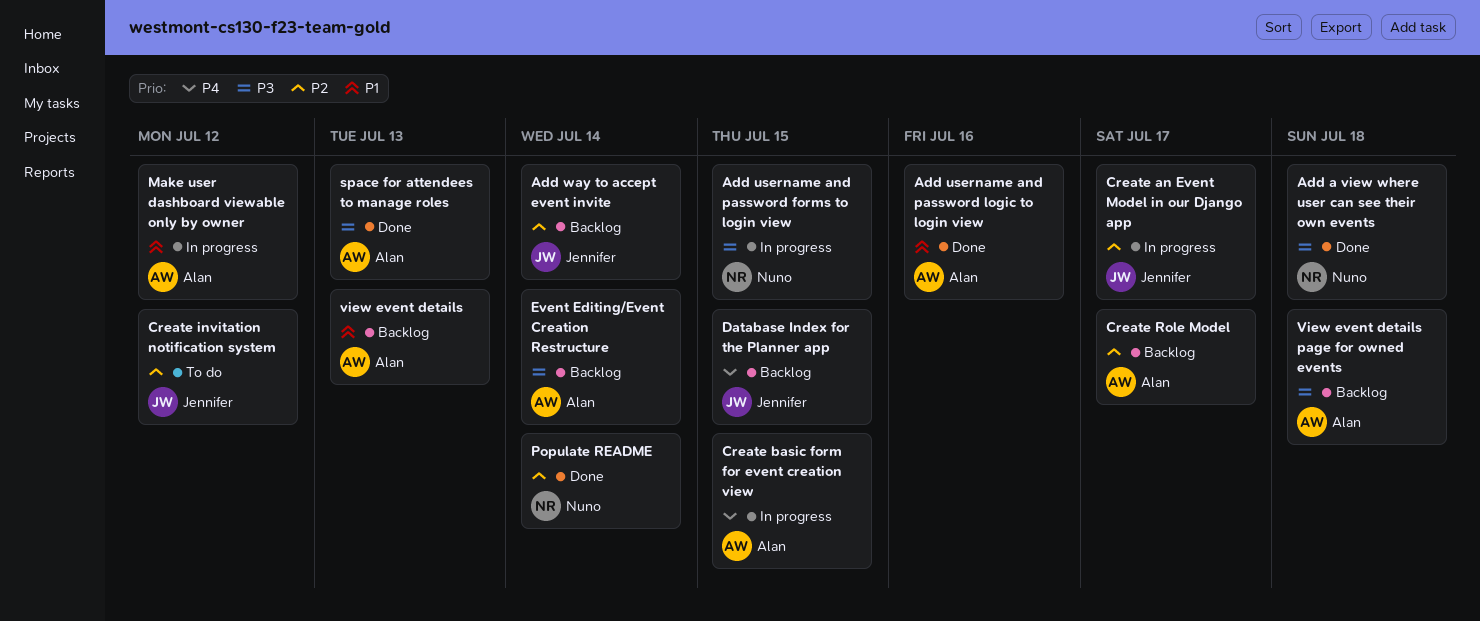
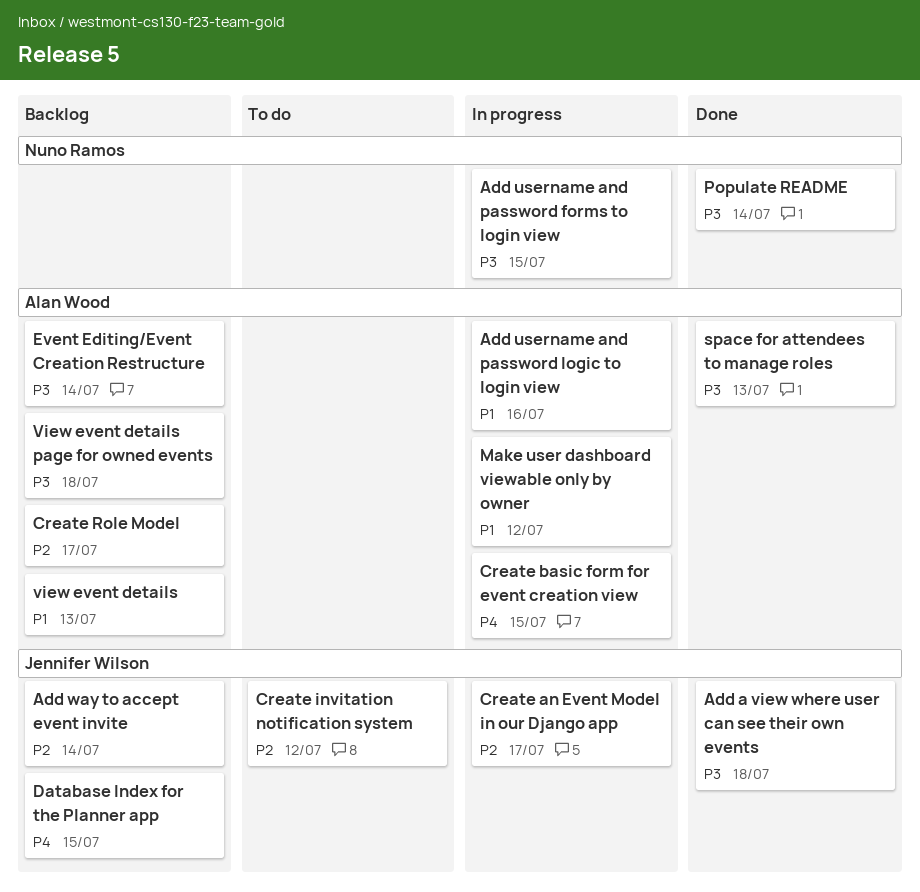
Add a view where user can see their own events, owner: Nuno Ramos -> Jennifer Wilson
Add username and password logic to login view, status: Done -> In progress
Populate README, priority: P2 -> P3

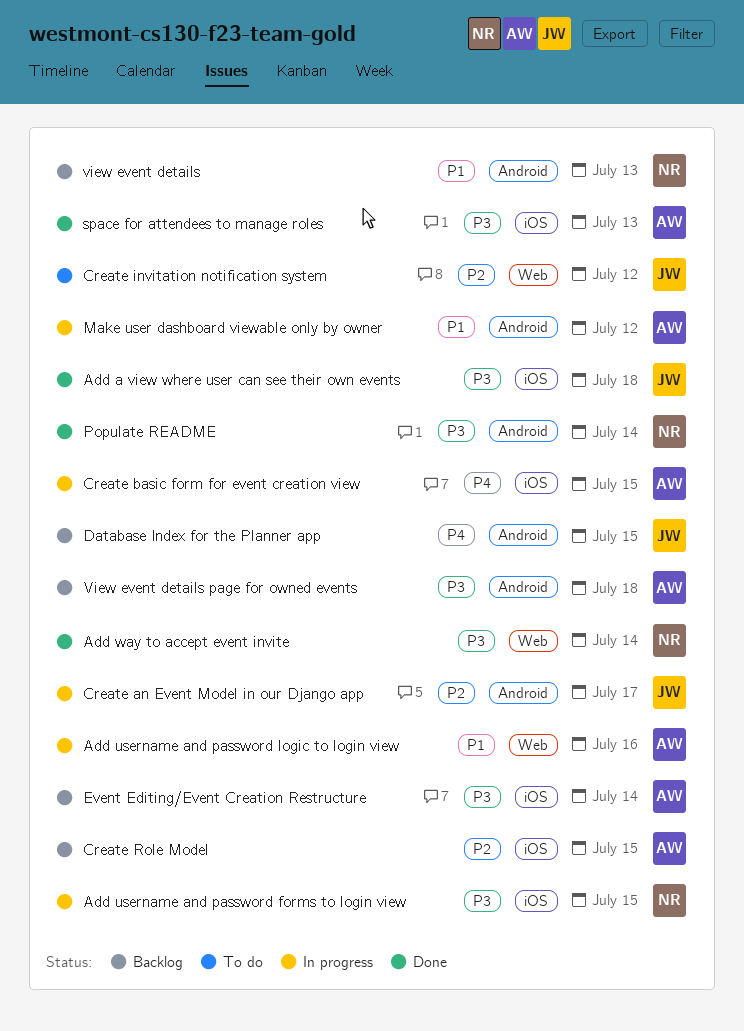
Add way to accept event invite, status: Backlog -> Done
Add way to accept event invite, owner: Jennifer Wilson -> Nuno Ramos
Add way to accept event invite, priority: P2 -> P3
Create Role Model, due: Jul 17 -> Jul 15
view event details, owner: Alan Wood -> Nuno Ramos

